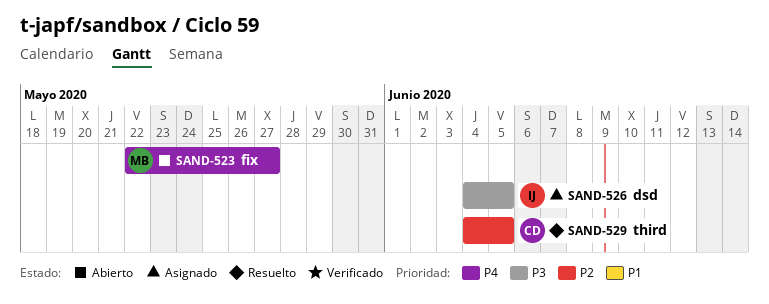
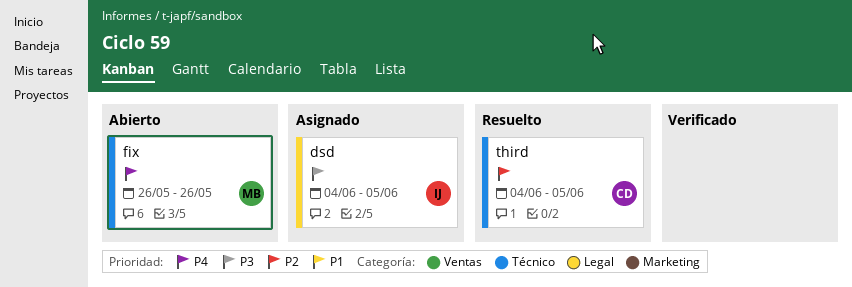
fix, start: May 22 -> May 26
fix, due: May 27 -> May 26

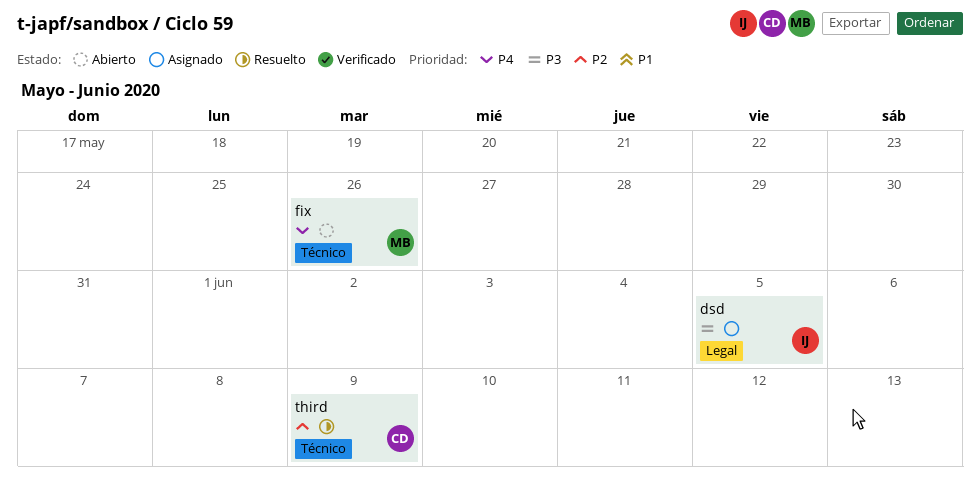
third, due: Jun 5 -> Jun 9

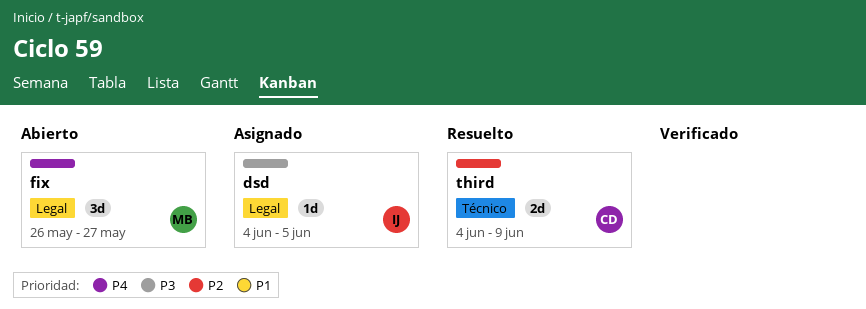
fix, label: Técnico -> Legal
fix, due: May 26 -> May 27

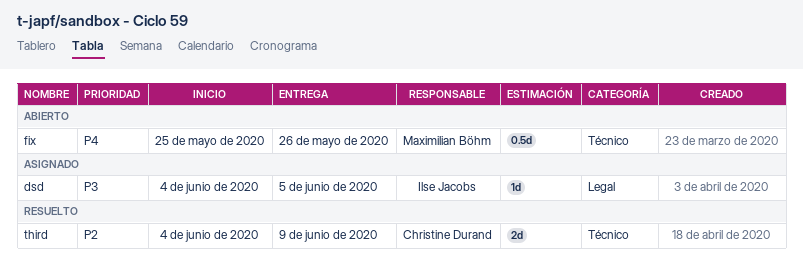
fix, label: Legal -> Técnico
fix, estimate: 3d -> 0.5d
fix, start: May 26 -> May 25
fix, due: May 27 -> May 26

